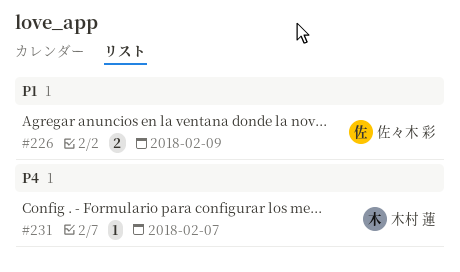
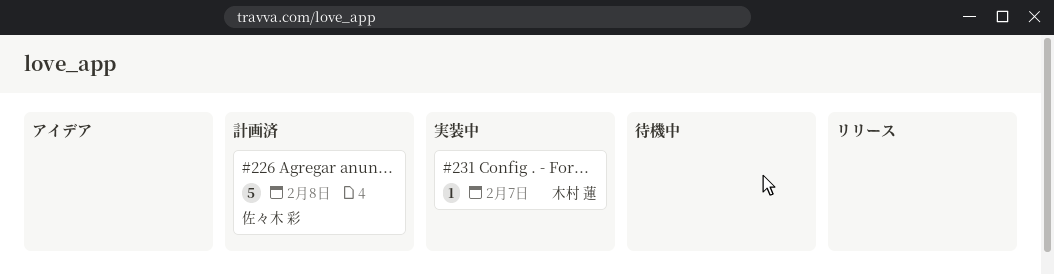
#226, estimate: 2 -> 5
#226, due: Feb 9 -> Feb 8

